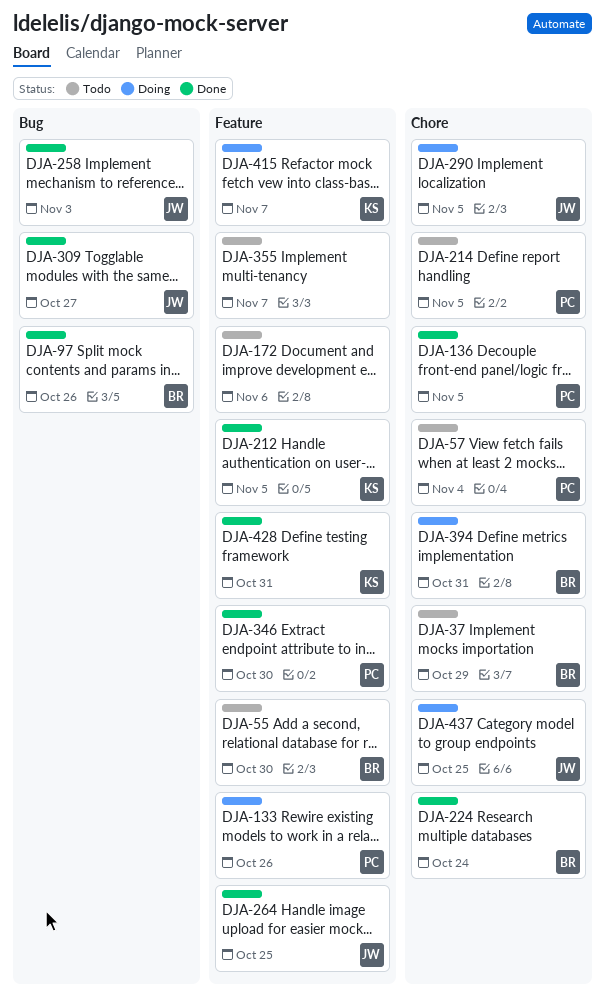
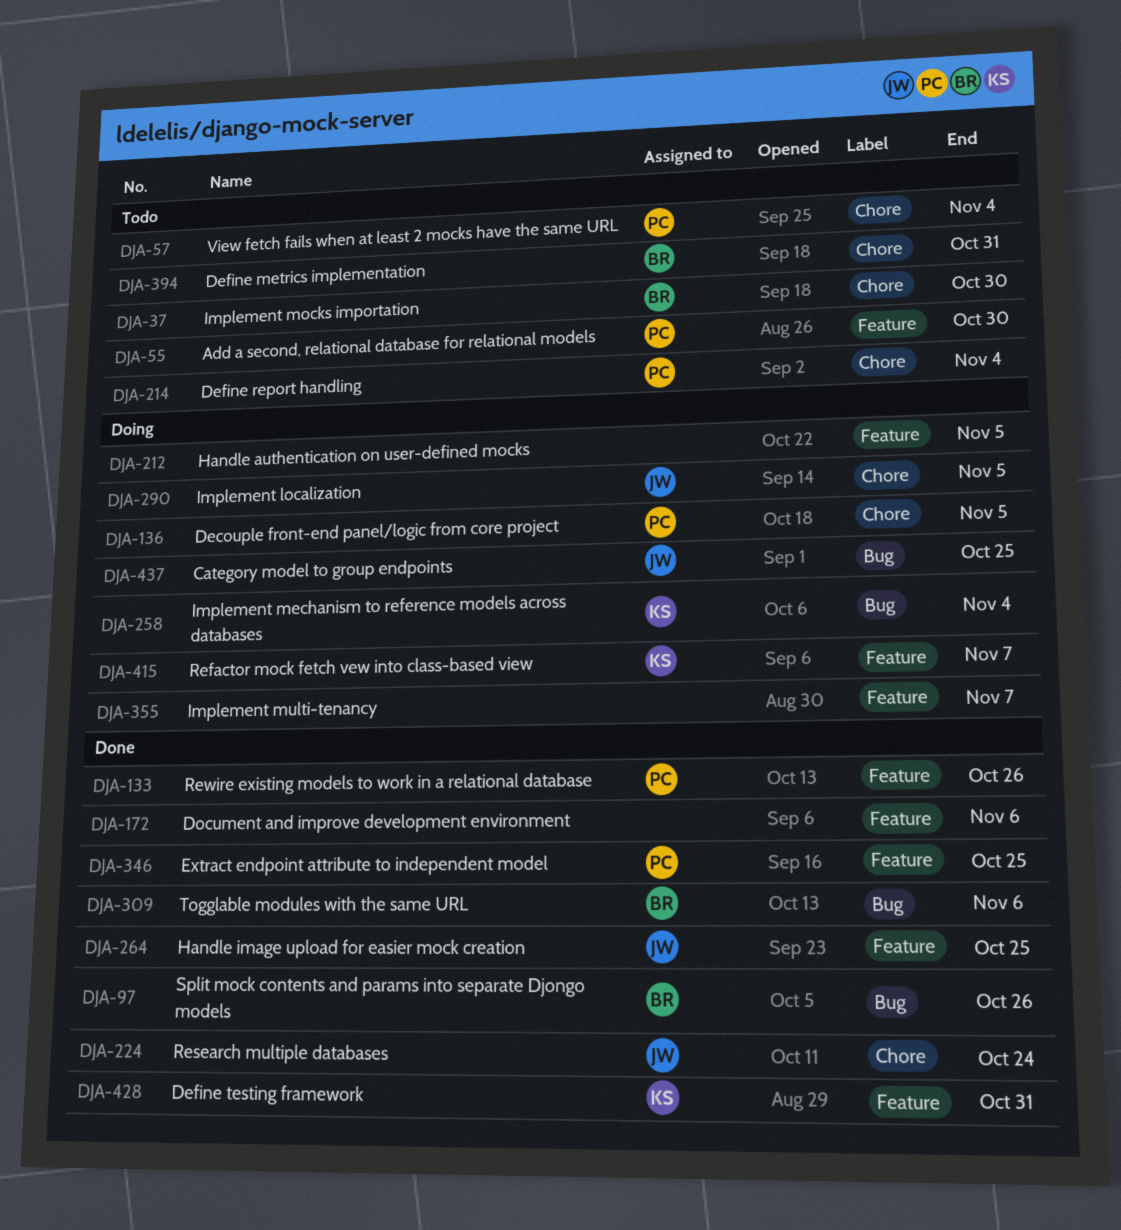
DJA-37, due: Oct 29 -> Oct 30
DJA-55, owner: BR -> PC
DJA-133, status: Doing -> Done
DJA-136, status: Done -> Doing
DJA-172, status: Todo -> Done
DJA-212, status: Done -> Doing
DJA-212, owner: KS -> none
DJA-214, due: Nov 5 -> Nov 4
DJA-224, owner: BR -> JW
DJA-258, status: Done -> Doing
DJA-258, owner: JW -> KS
DJA-258, due: Nov 3 -> Nov 4
DJA-309, owner: JW -> BR
DJA-309, due: Oct 27 -> Nov 6
DJA-346, due: Oct 30 -> Oct 25
DJA-355, status: Todo -> Doing
DJA-394, status: Doing -> Todo
DJA-437, label: Chore -> Bug

